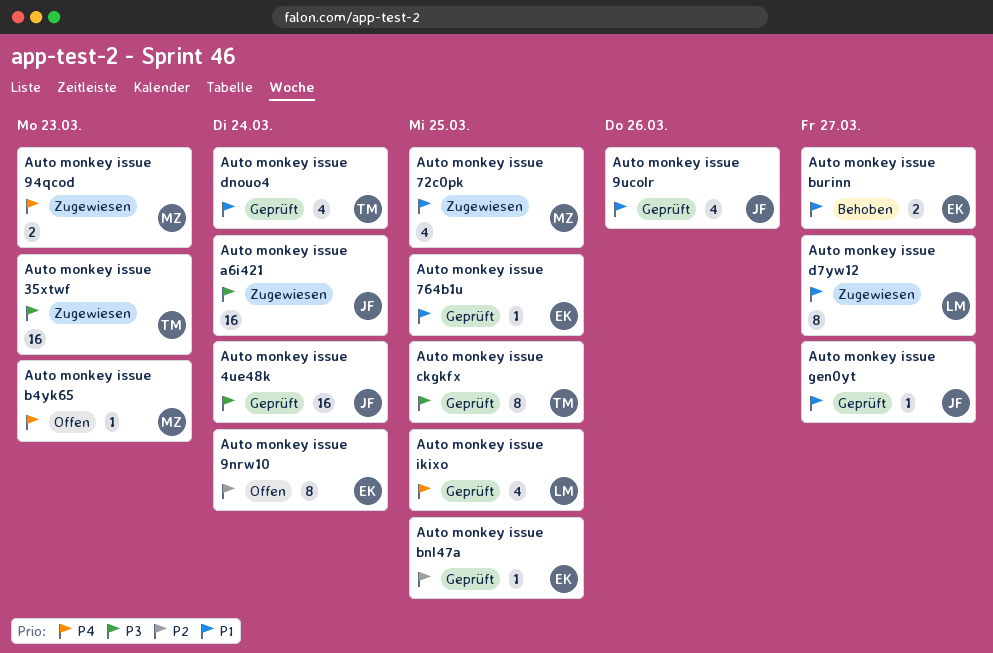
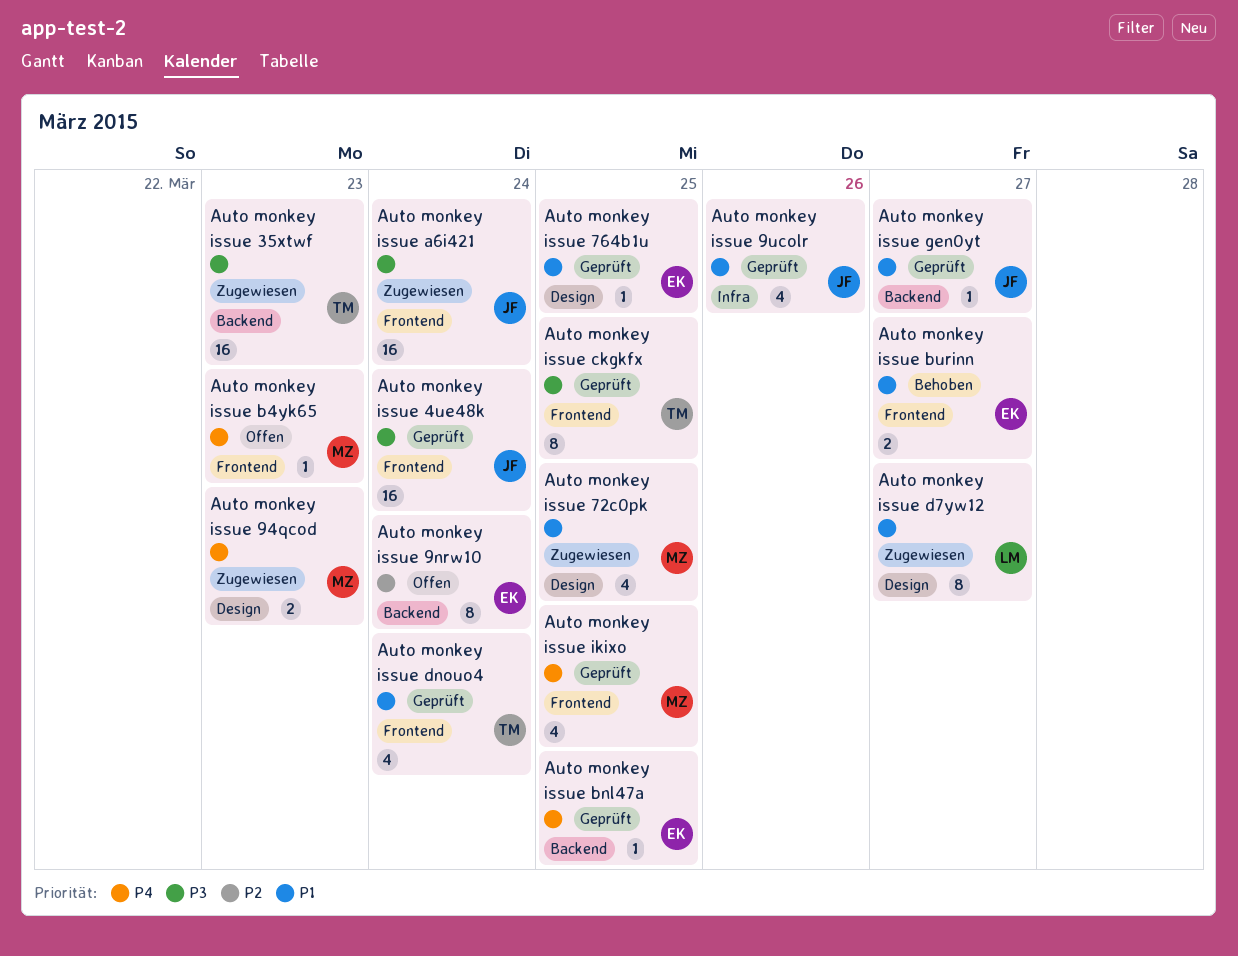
Auto monkey issue bnl47a, priority: P2 -> P4
Auto monkey issue ikixo, owner: LM -> MZ

